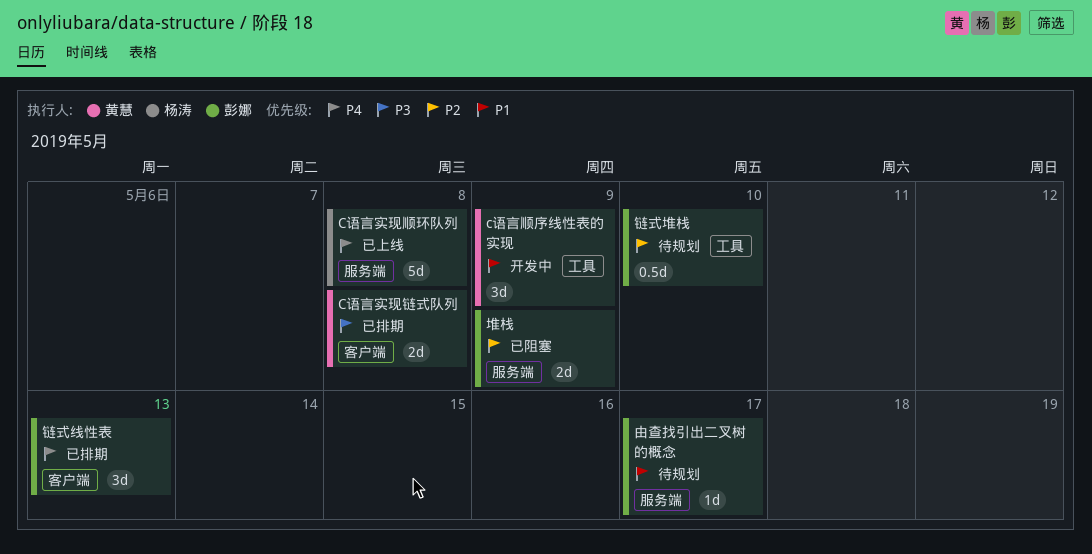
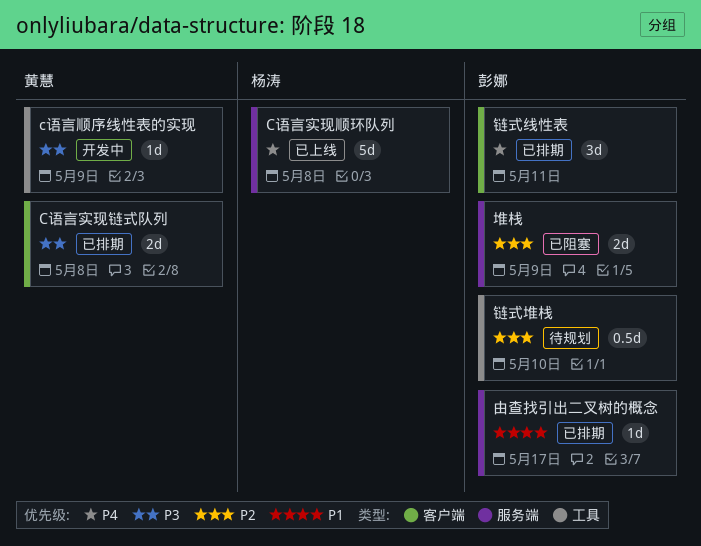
c语言顺序线性表的实现, priority: P1 -> P3
c语言顺序线性表的实现, estimate: 3d -> 1d
由查找引出二叉树的概念, status: 待规划 -> 已排期
链式线性表, due: May 13 -> May 11

